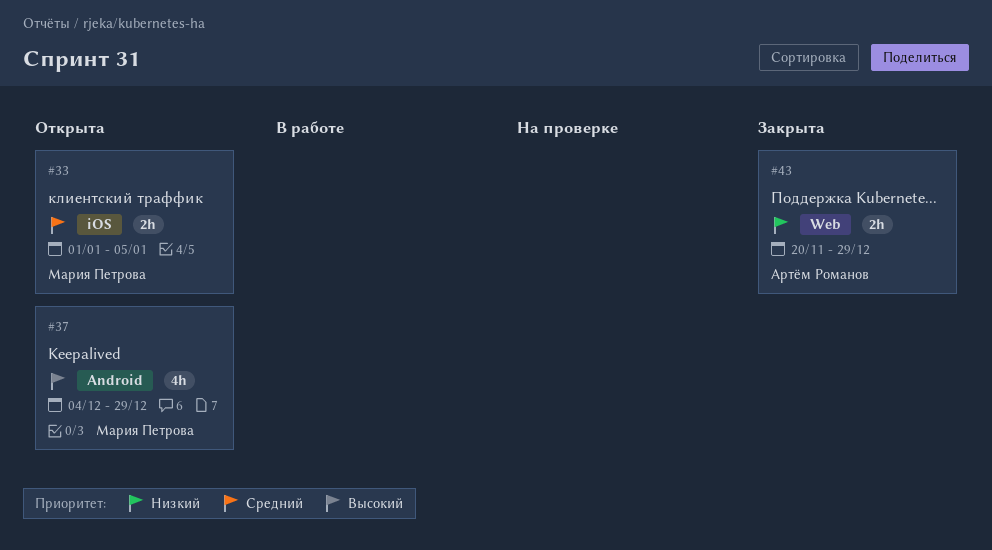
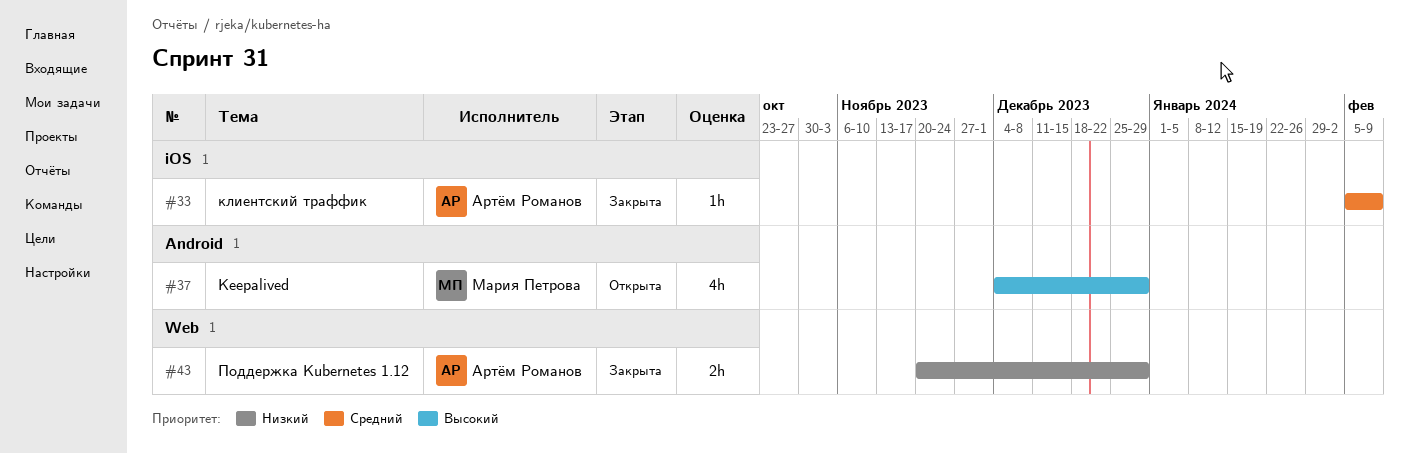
#33, status: Открыта -> Закрыта
#33, owner: Мария Петрова -> Артём Романов
#33, estimate: 2h -> 1h
#33, start: Jan 1 -> Feb 5
#33, due: Jan 5 -> Feb 9

